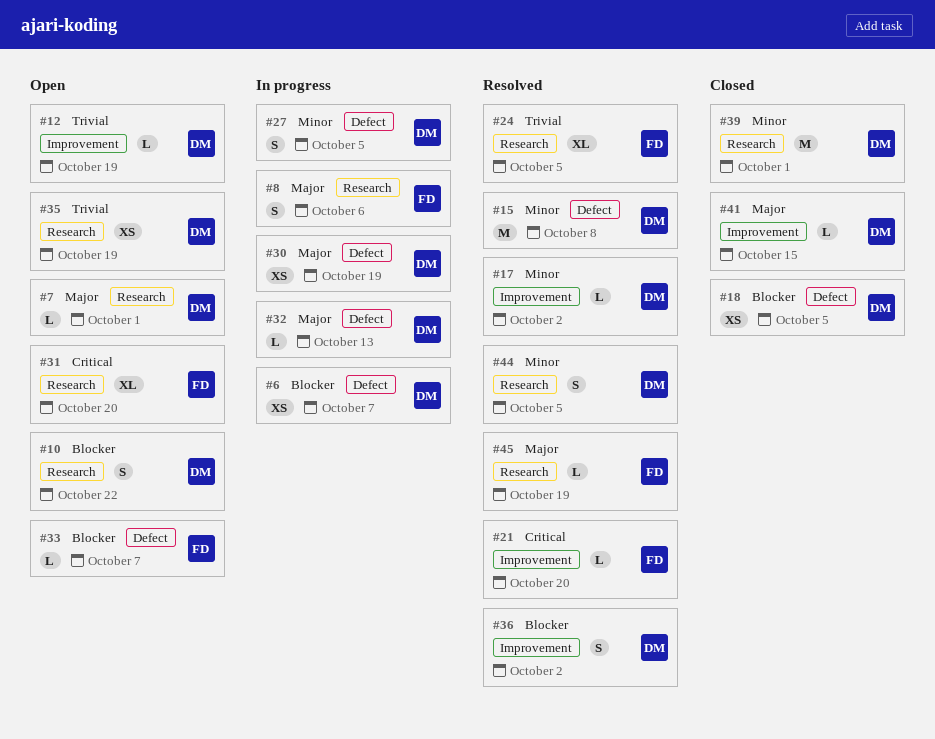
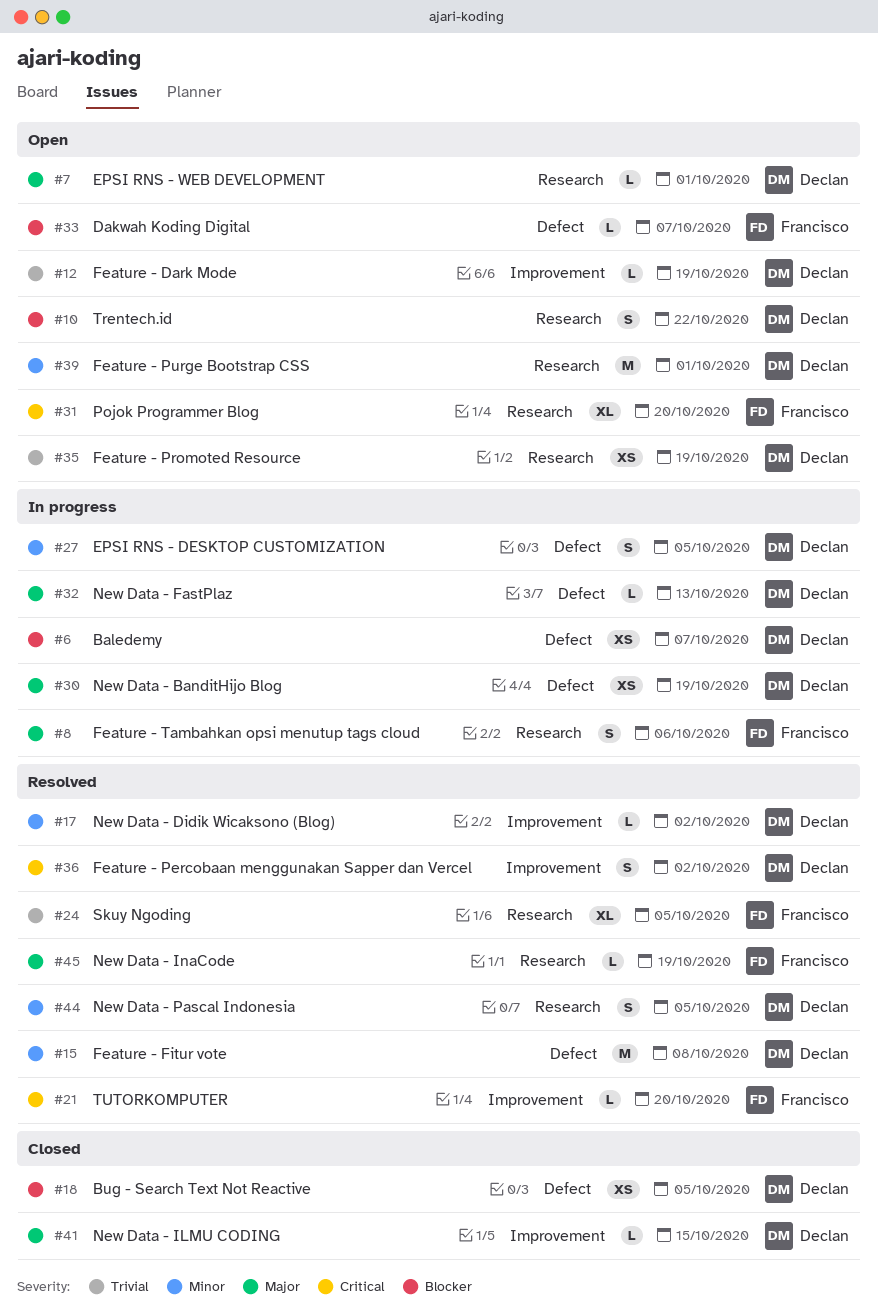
#36, priority: Blocker -> Critical
#39, status: Closed -> Open

